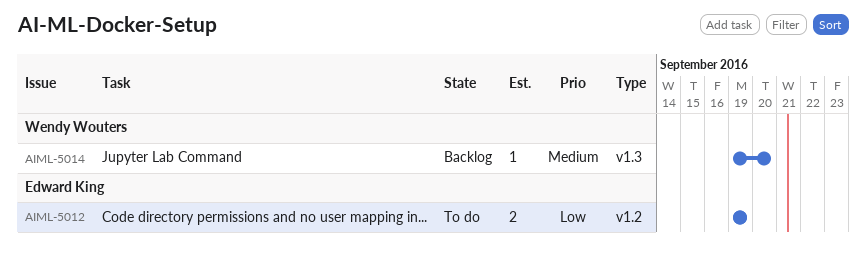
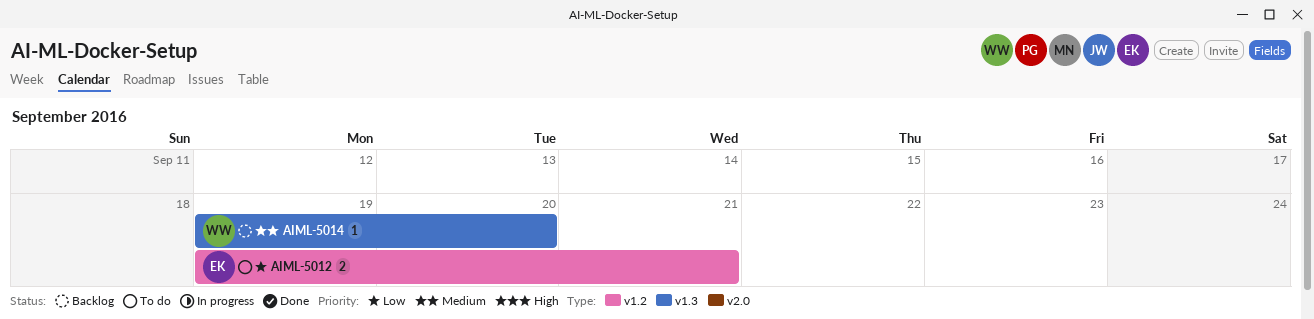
AIML-5012, due: Sep 19 -> Sep 21

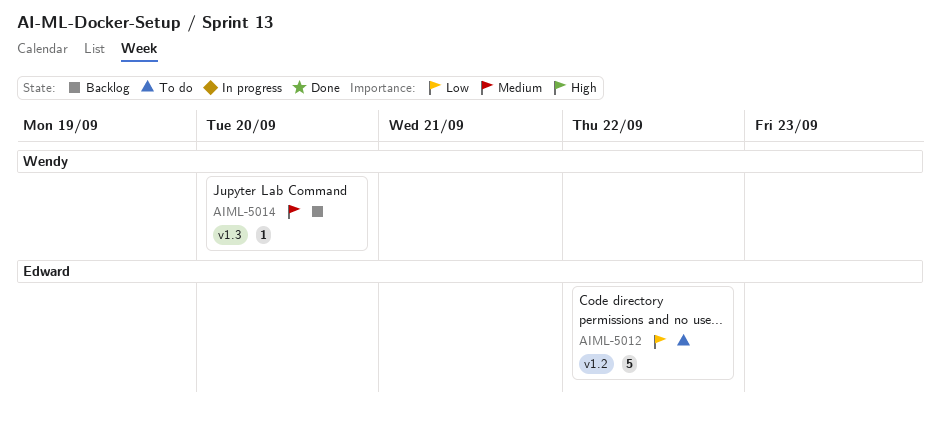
AIML-5012, estimate: 2 -> 5
AIML-5012, due: Sep 21 -> Sep 22

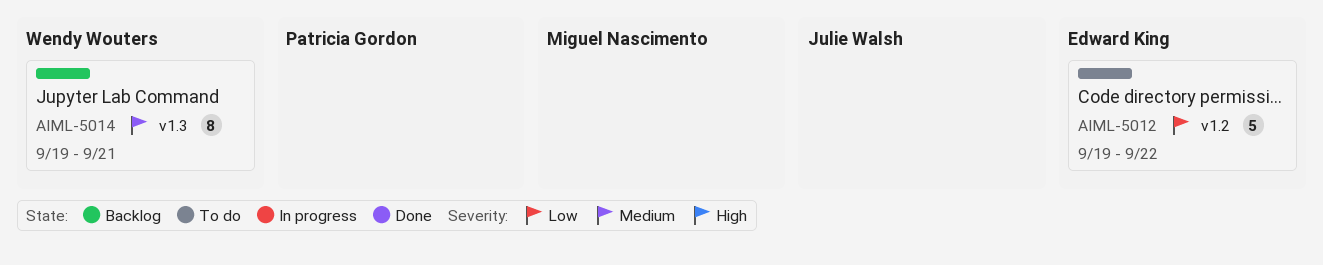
AIML-5014, estimate: 1 -> 8
AIML-5014, due: Sep 20 -> Sep 21

